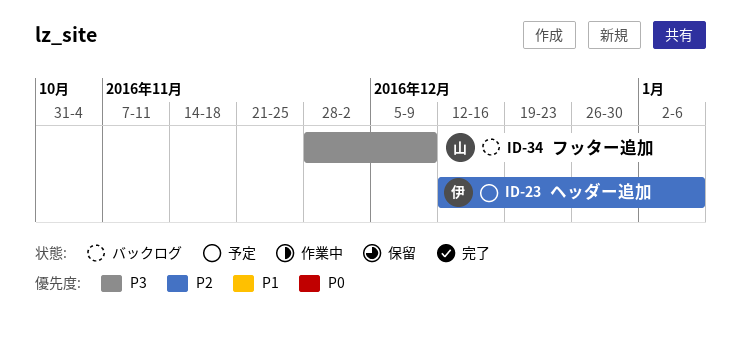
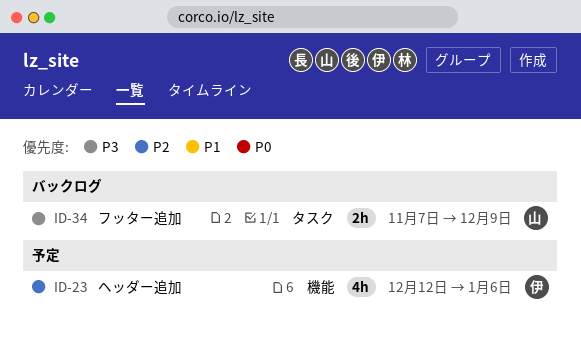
ID-34, start: Nov 28 -> Nov 7

